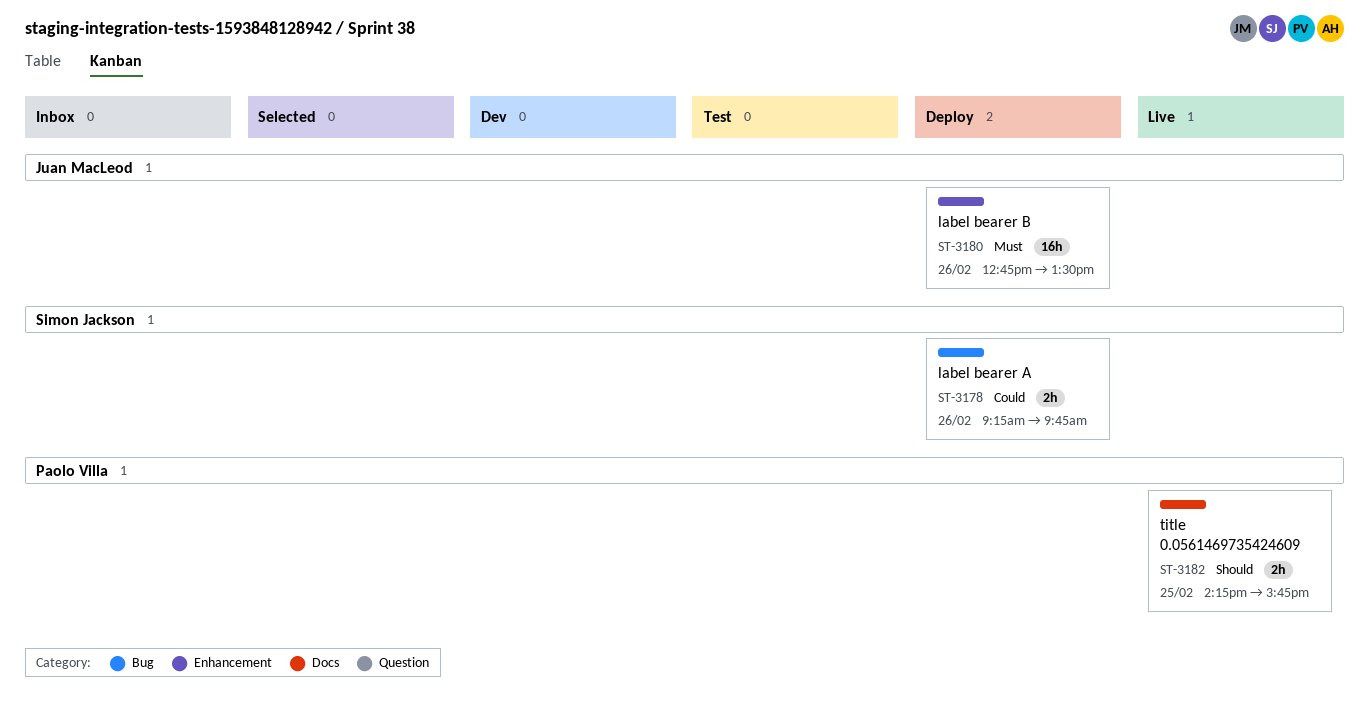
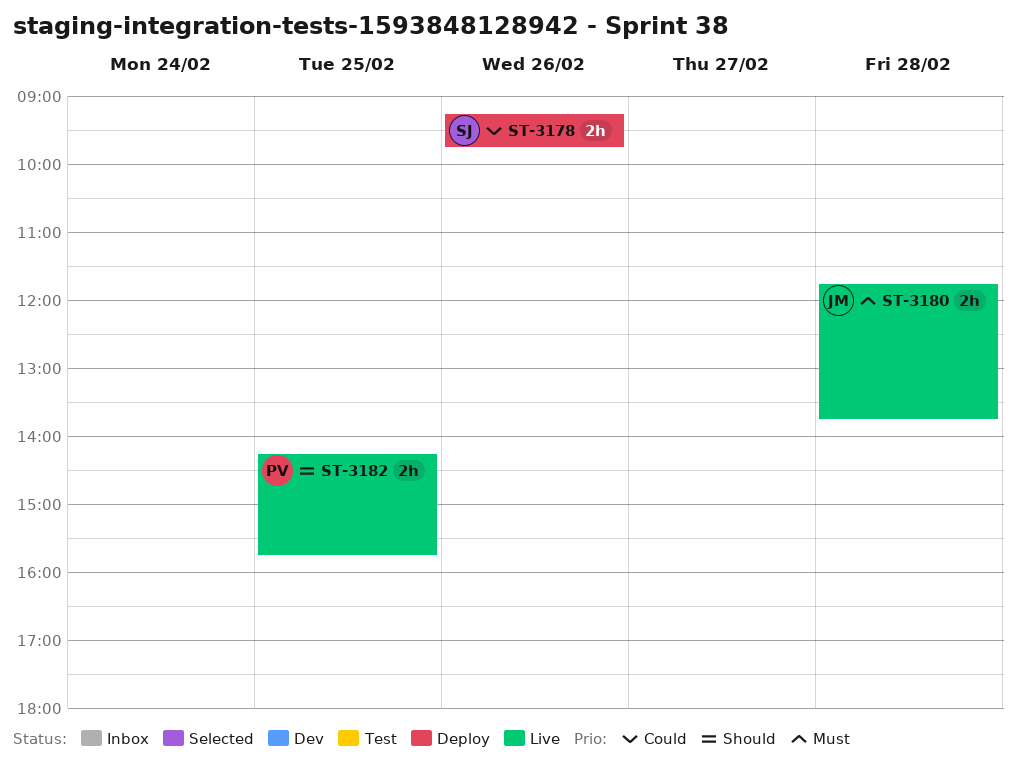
ST-3180, status: Deploy -> Live
ST-3180, estimate: 16h -> 2h
ST-3180, day: Feb 26 -> Feb 28
ST-3180, begins: 12:45 -> 11:45
ST-3180, ends: 13:30 -> 13:45

